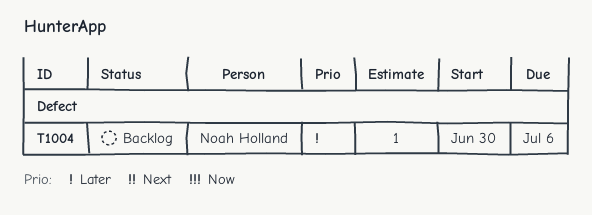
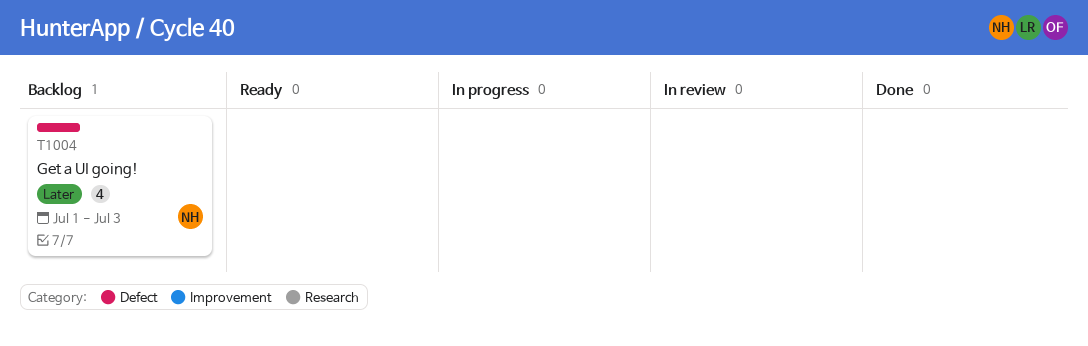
T1004, estimate: 1 -> 4
T1004, start: Jun 30 -> Jul 1
T1004, due: Jul 6 -> Jul 3

